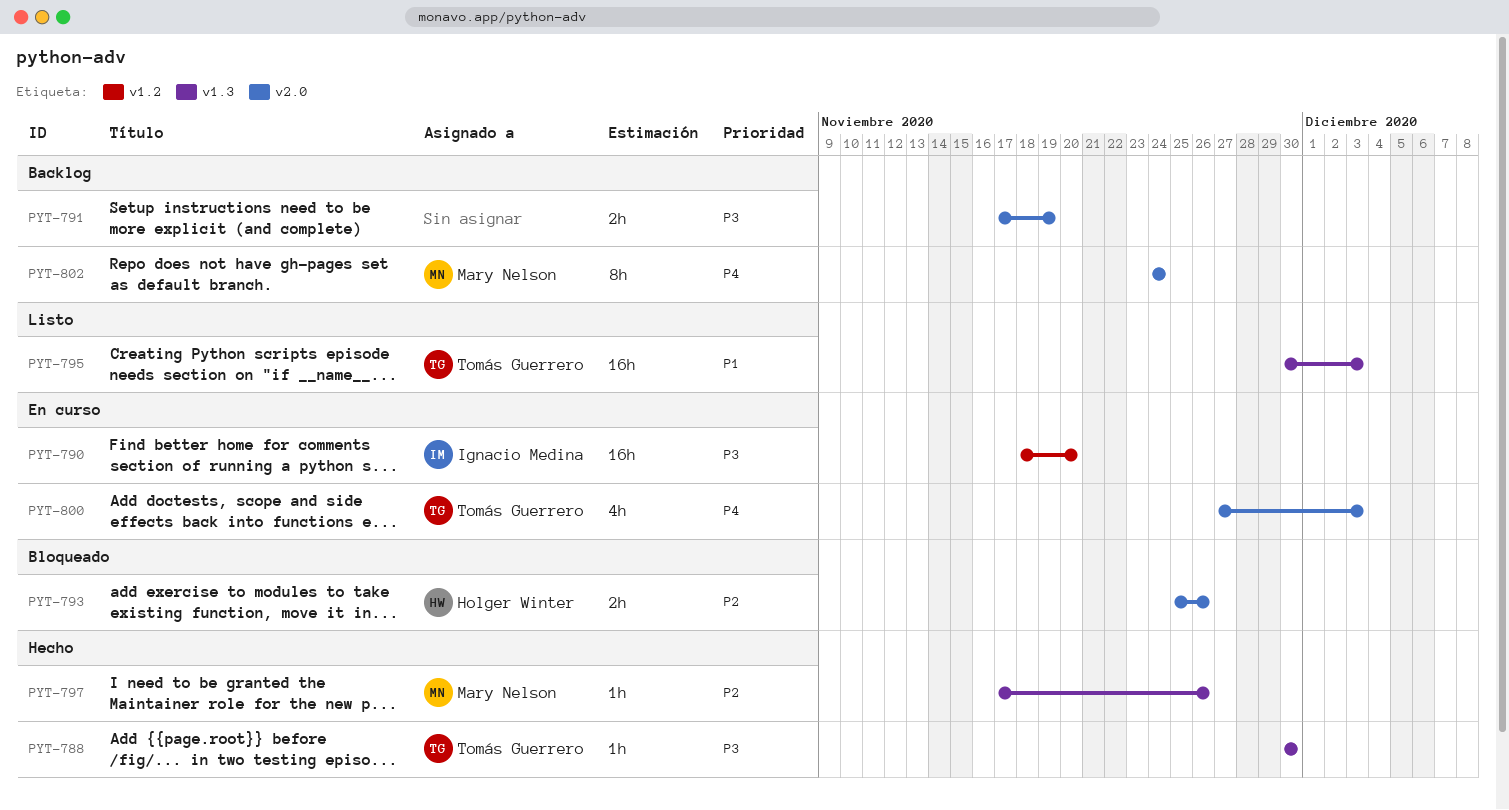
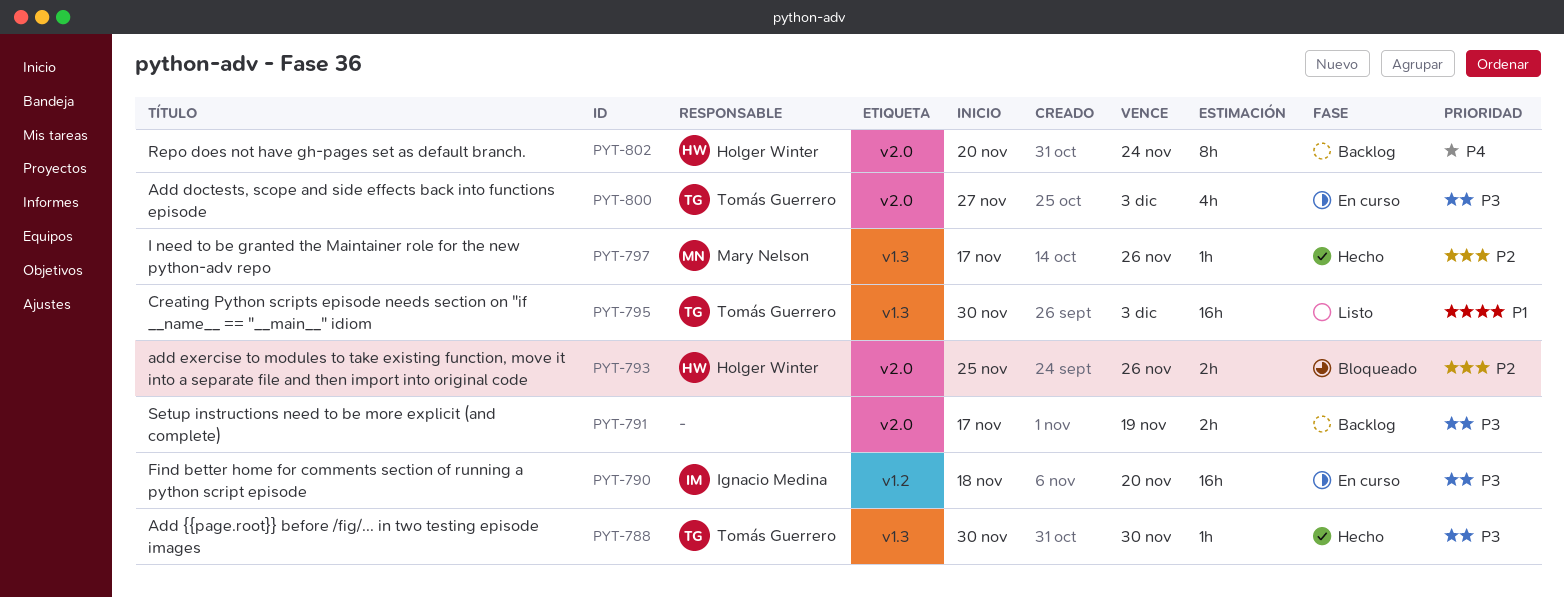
PYT-800, priority: P4 -> P3
PYT-802, owner: Mary Nelson -> Holger Winter
PYT-802, start: Nov 24 -> Nov 20

